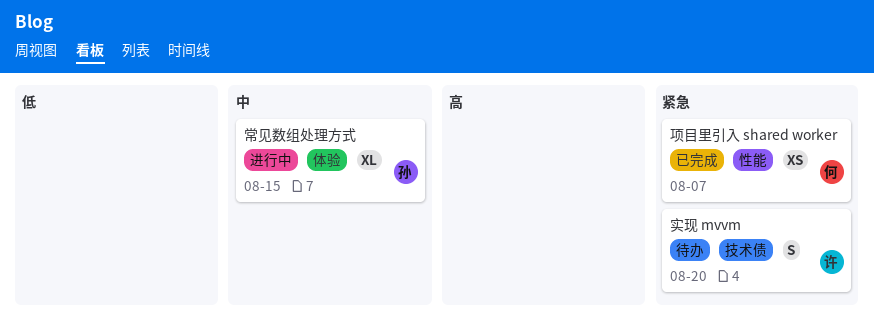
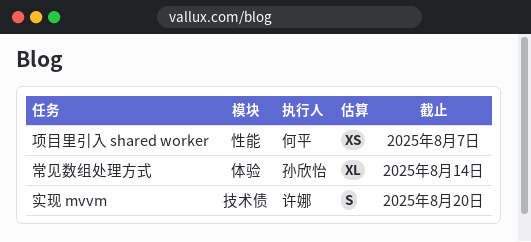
常见数组处理方式, due: Aug 15 -> Aug 14

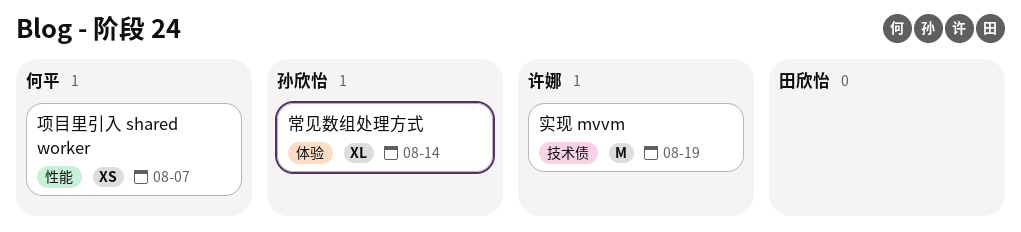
实现 mvvm, estimate: S -> M
实现 mvvm, due: Aug 20 -> Aug 19

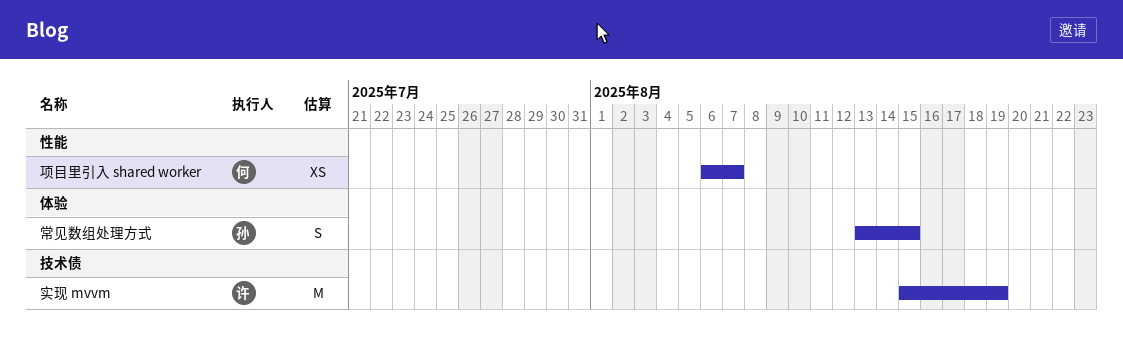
常见数组处理方式, estimate: XL -> S
常见数组处理方式, due: Aug 14 -> Aug 15

